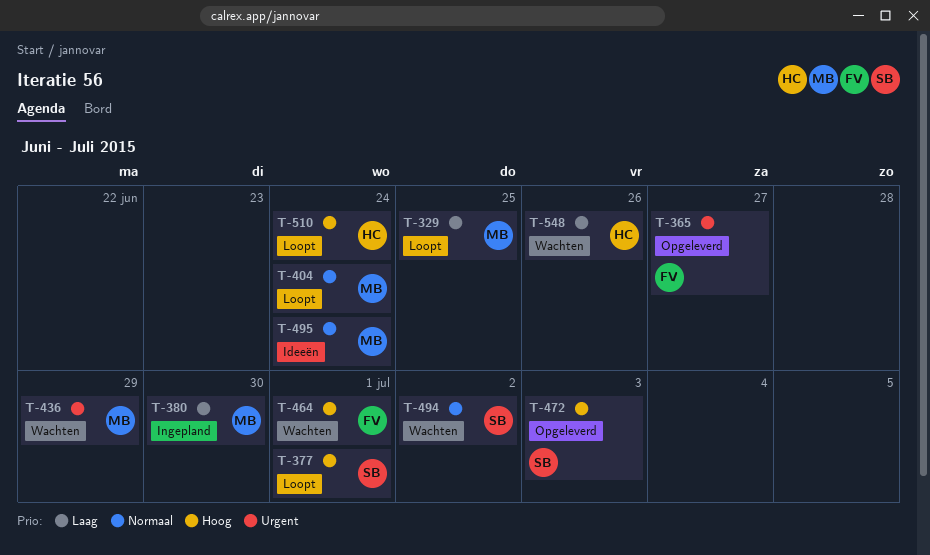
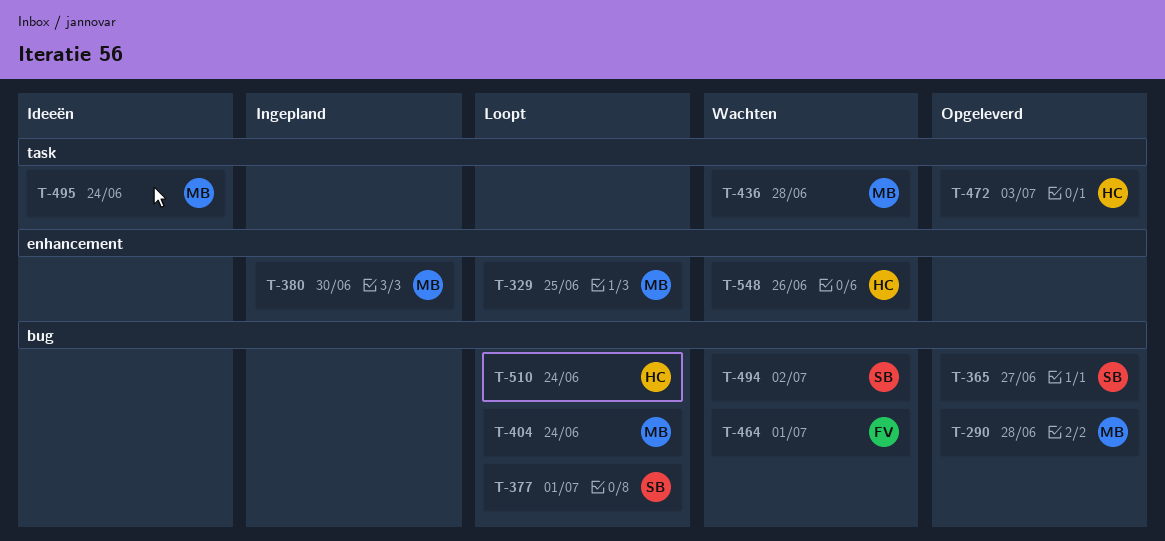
T-290: none -> present
T-365, owner: FV -> SB
T-436, due: Jun 29 -> Jun 28
T-472, owner: SB -> HC

